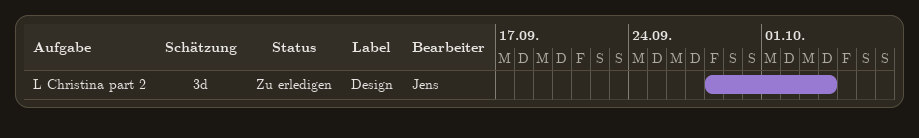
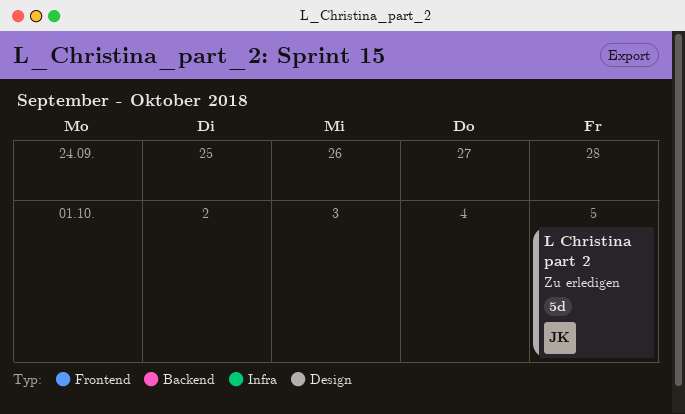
L Christina part 2, estimate: 3d -> 5d
L Christina part 2, due: Oct 4 -> Oct 5

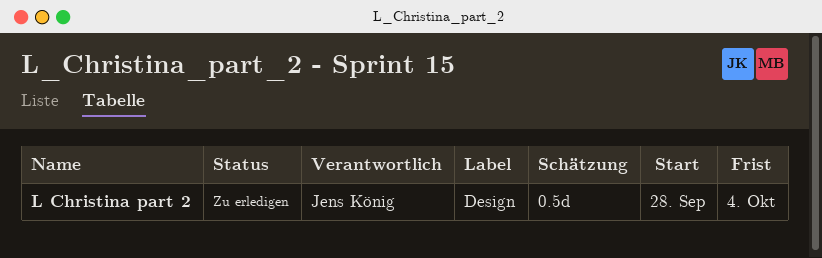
L Christina part 2, estimate: 5d -> 0.5d
L Christina part 2, due: Oct 5 -> Oct 4

